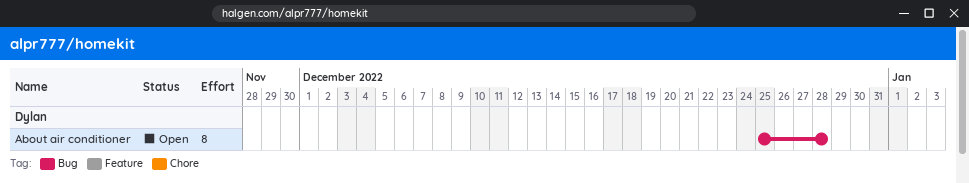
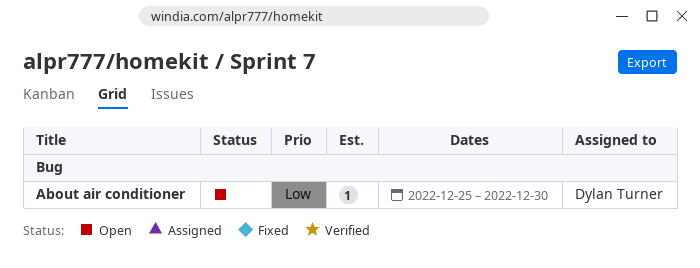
About air conditioner, estimate: 8 -> 1
About air conditioner, due: Dec 28 -> Dec 30

